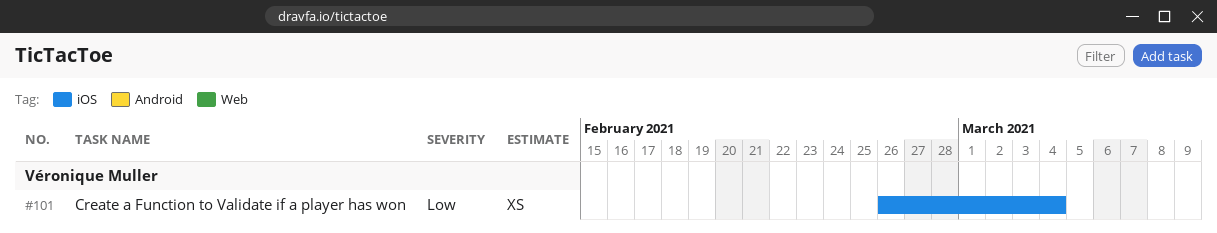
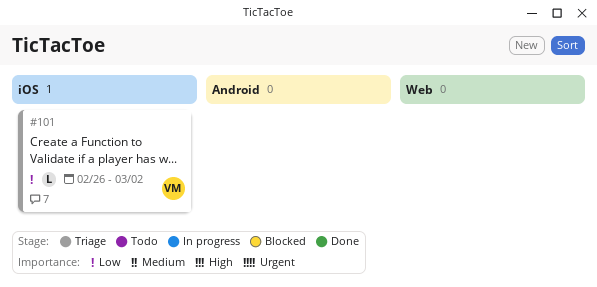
#101, estimate: XS -> L
#101, due: Mar 4 -> Mar 2

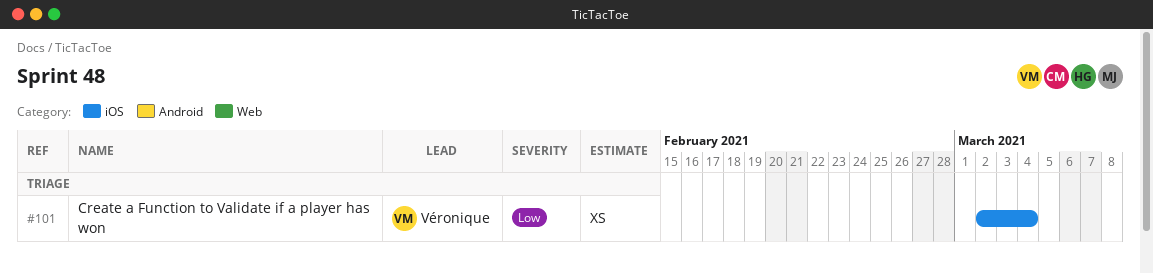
#101, estimate: L -> XS
#101, start: Feb 26 -> Mar 2
#101, due: Mar 2 -> Mar 4

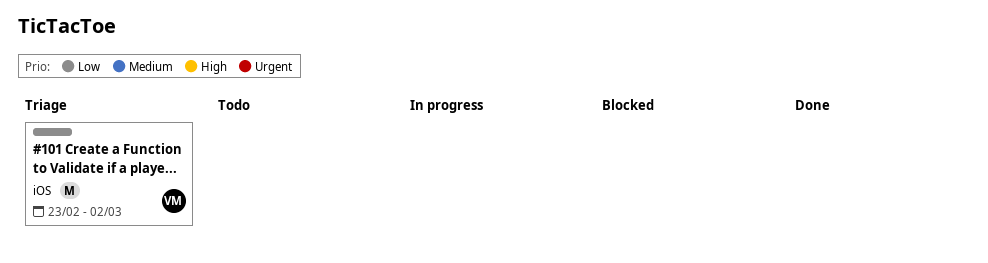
#101, estimate: XS -> M
#101, start: Mar 2 -> Feb 23
#101, due: Mar 4 -> Mar 2

